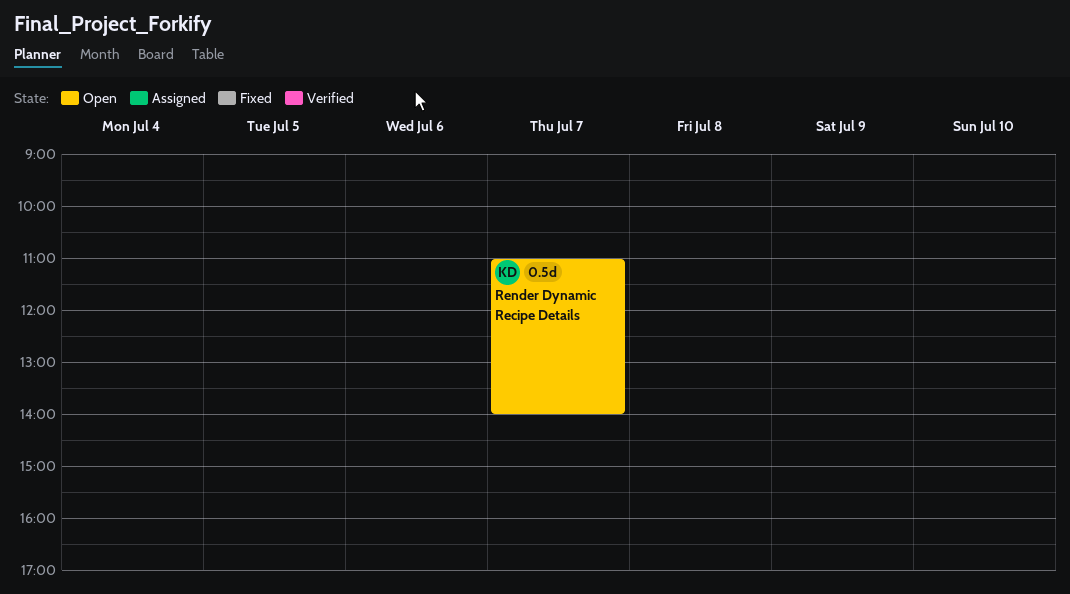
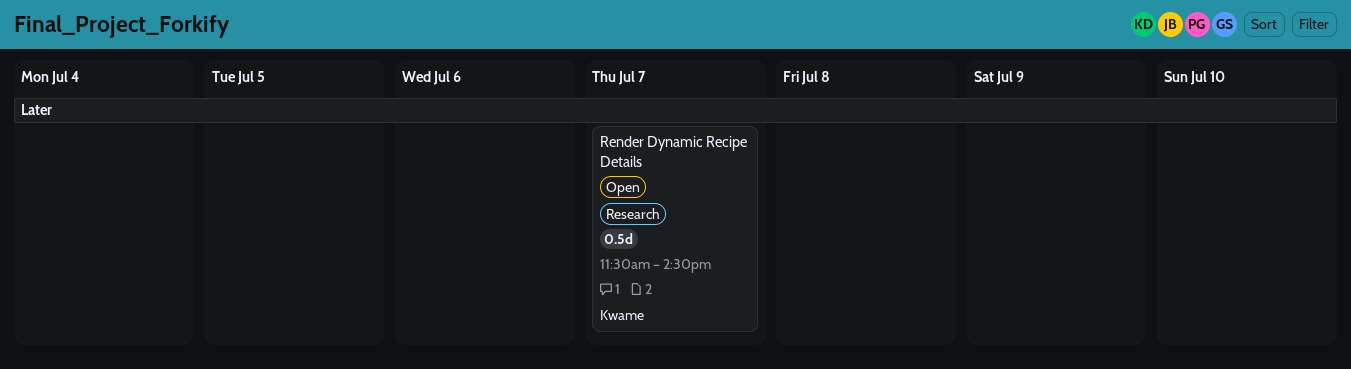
Render Dynamic Recipe Details, begins: 11:00 -> 11:30
Render Dynamic Recipe Details, ends: 14:00 -> 14:30

